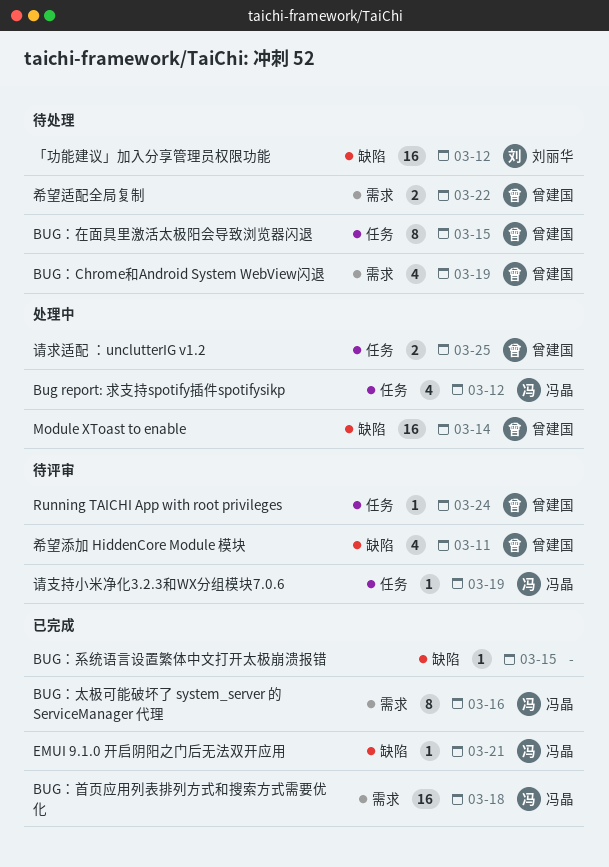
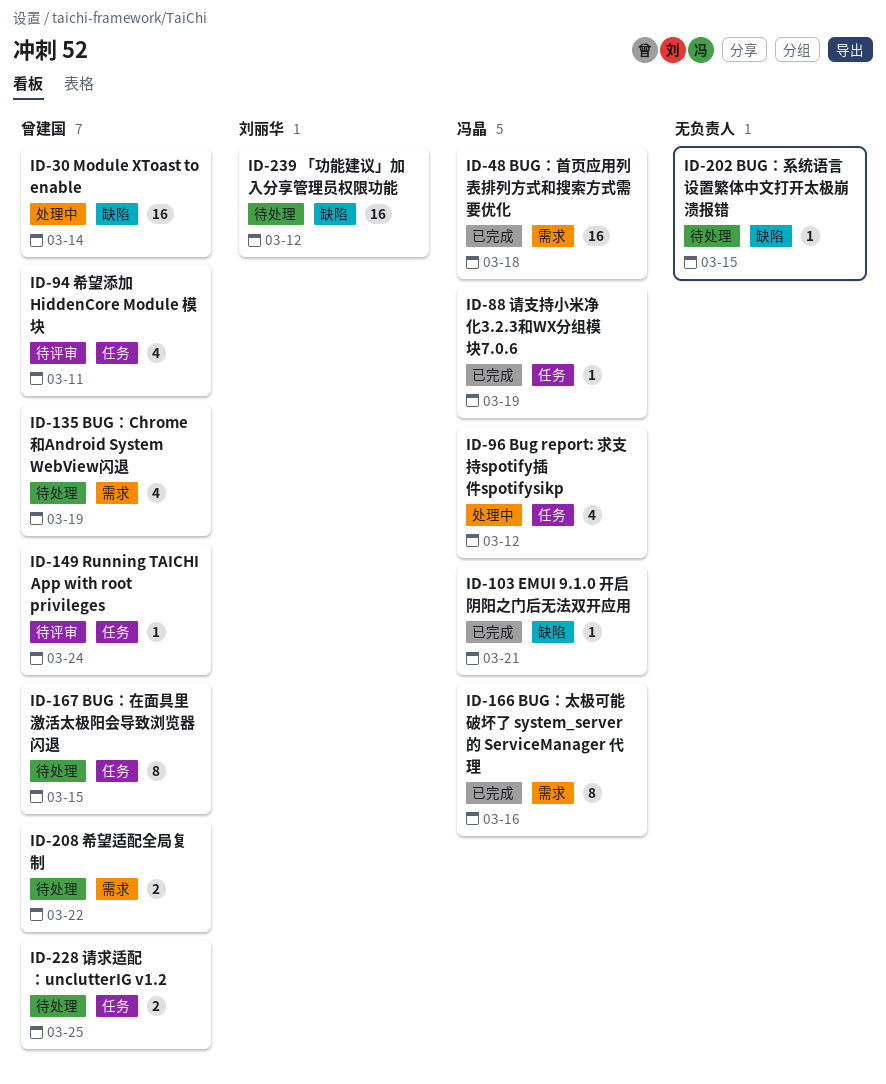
BUG：系统语言设置繁体中文打开太极崩溃报错, status: 已完成 -> 待处理
希望添加 HiddenCore Module 模块, label: 缺陷 -> 任务
请支持小米净化3.2.3和WX分组模块7.0.6, status: 待评审 -> 已完成
请求适配 ：unclutterIG v1.2, status: 处理中 -> 待处理

